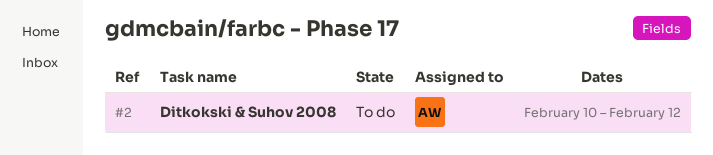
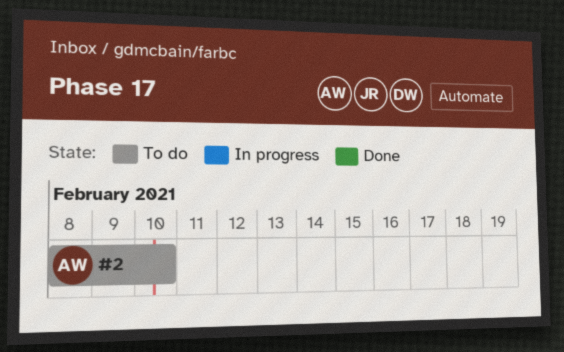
#2, start: Feb 10 -> Feb 8
#2, due: Feb 12 -> Feb 10

